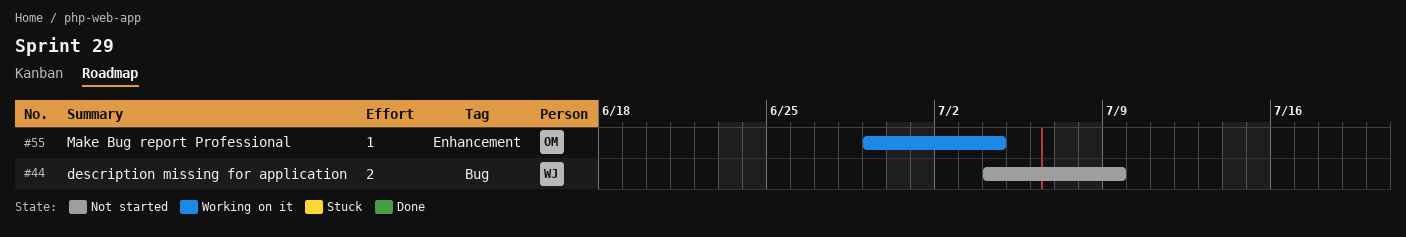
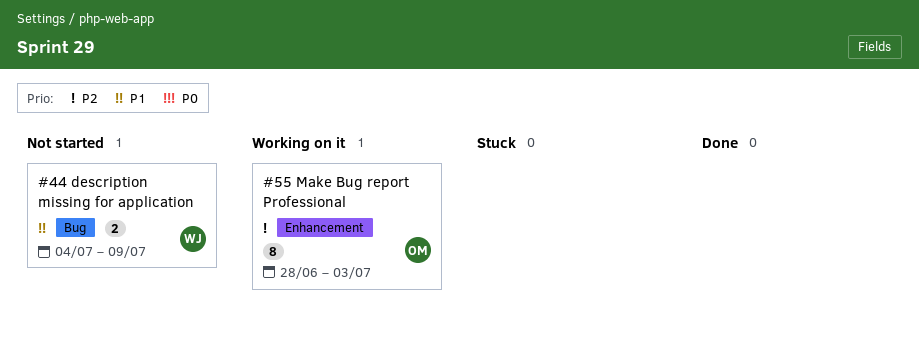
#55, estimate: 1 -> 8
#55, start: Jun 29 -> Jun 28
#55, due: Jul 4 -> Jul 3

